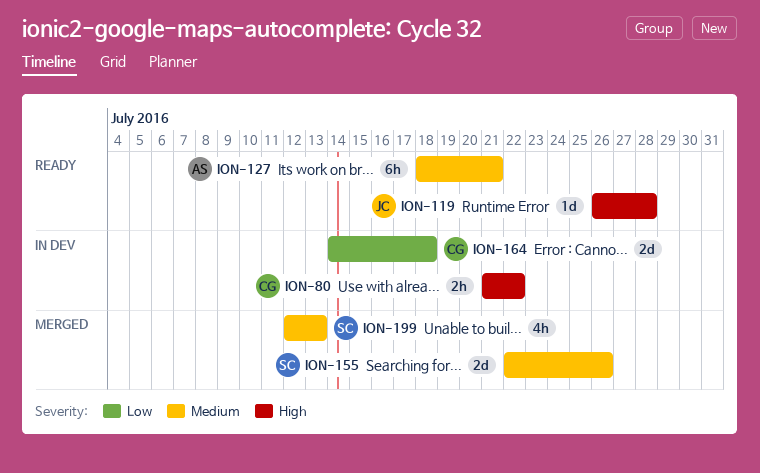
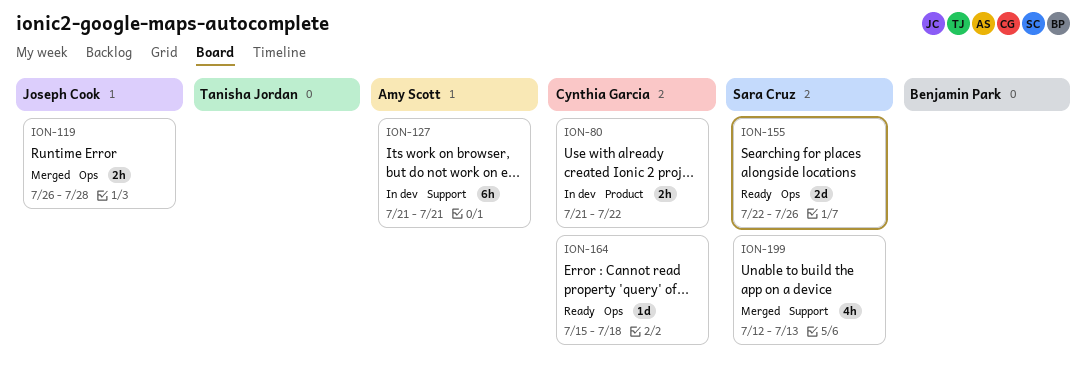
ION-119, status: Ready -> Merged
ION-119, estimate: 1d -> 2h
ION-127, status: Ready -> In dev
ION-127, start: Jul 18 -> Jul 21
ION-155, status: Merged -> Ready
ION-164, status: In dev -> Ready
ION-164, estimate: 2d -> 1d
ION-164, start: Jul 14 -> Jul 15

